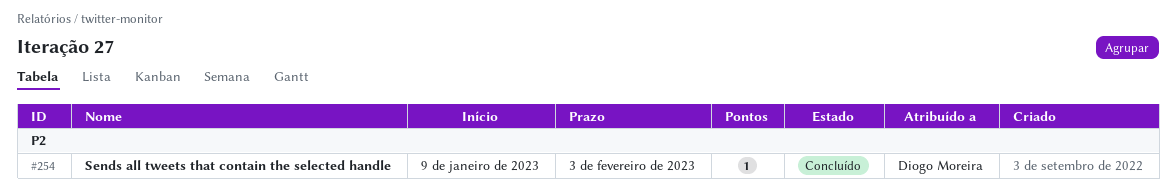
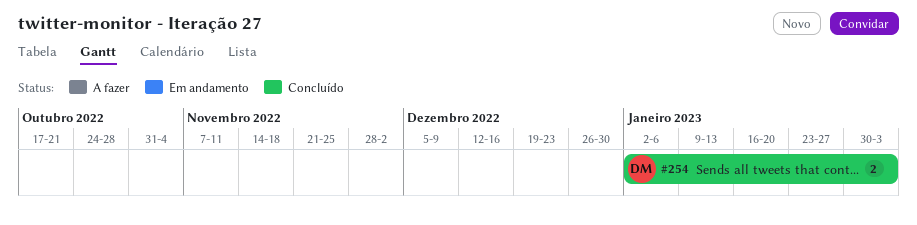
#254, estimate: 1 -> 2
#254, start: Jan 9 -> Jan 2

